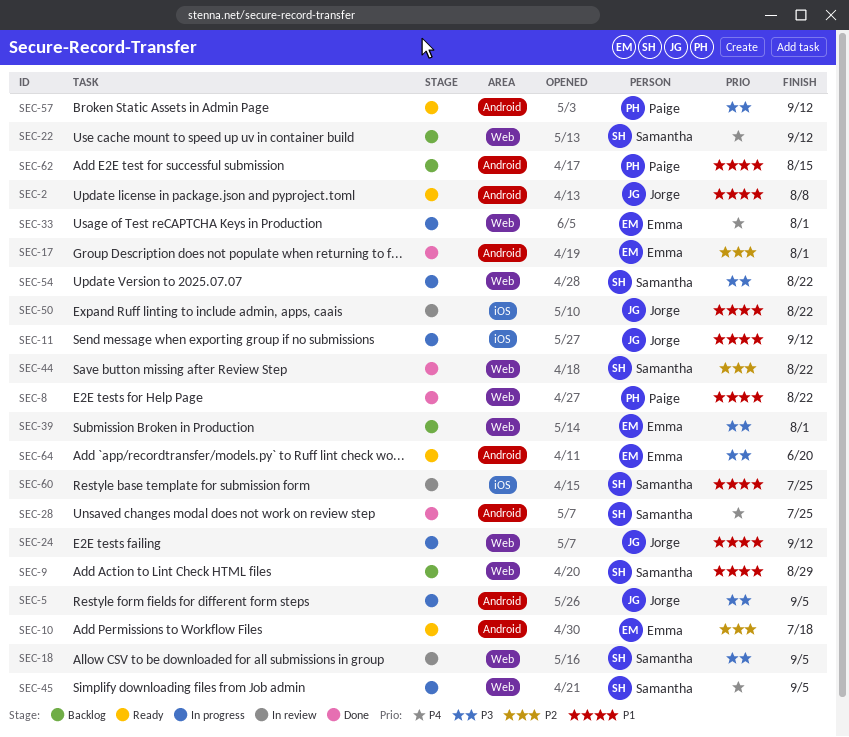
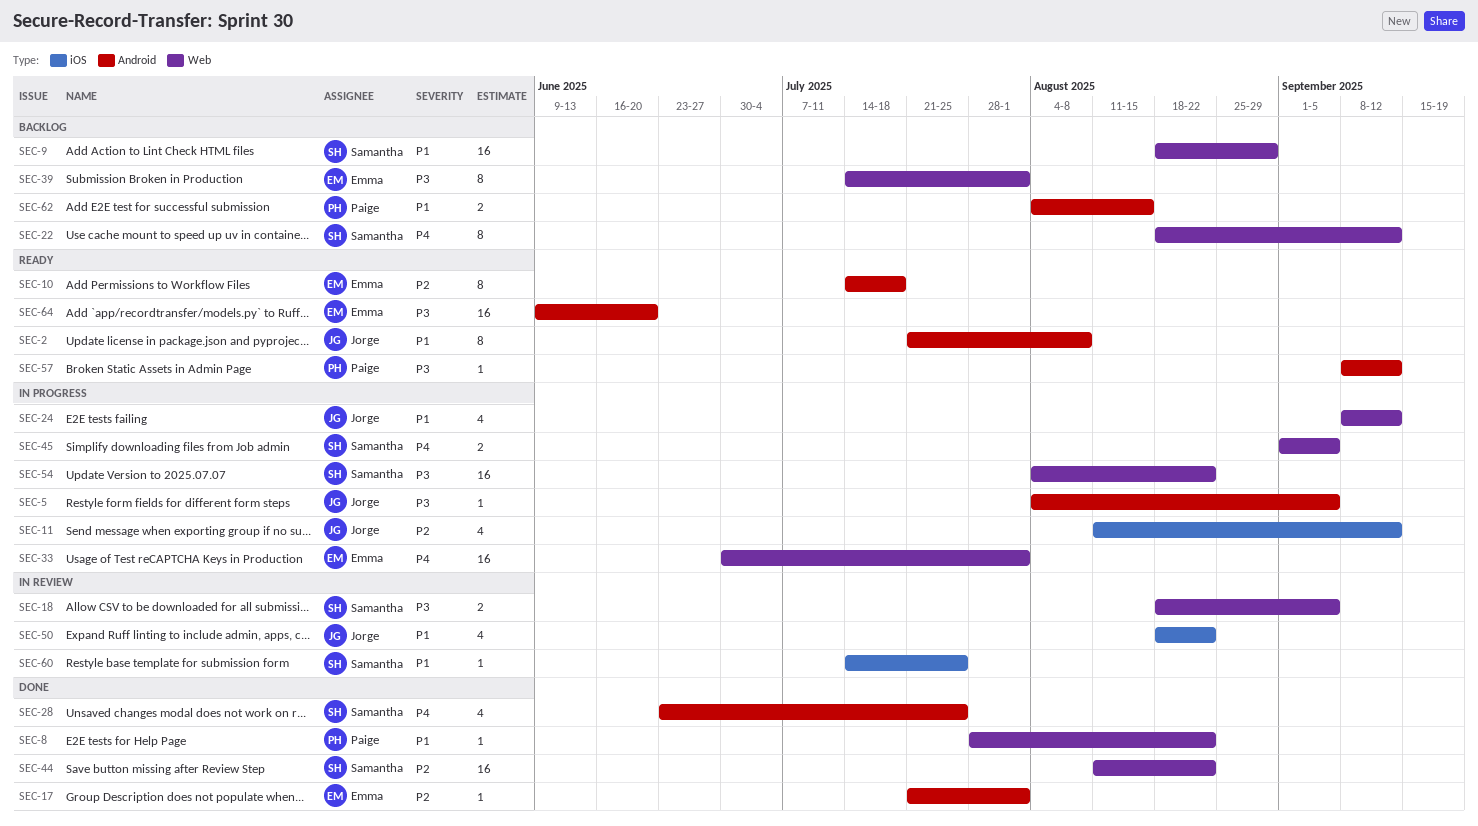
SEC-11, priority: P1 -> P2

